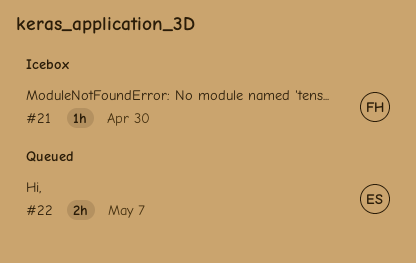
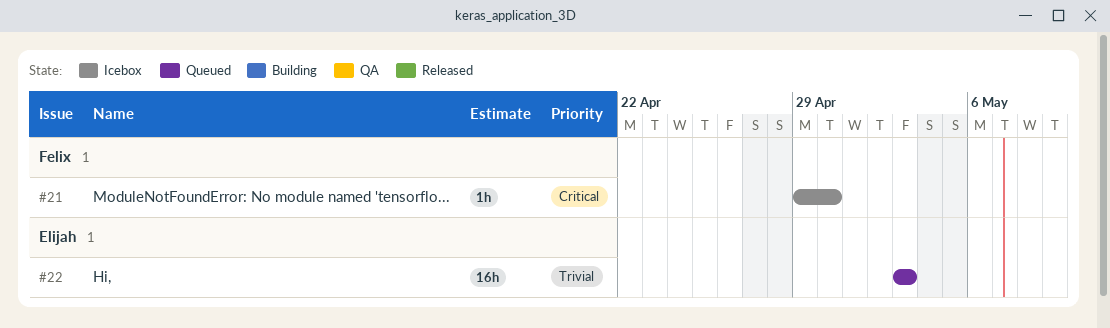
#22, estimate: 2h -> 16h
#22, due: May 7 -> May 3

